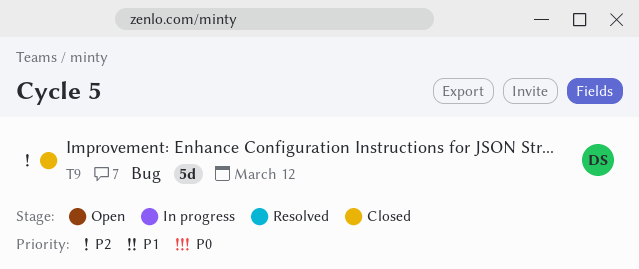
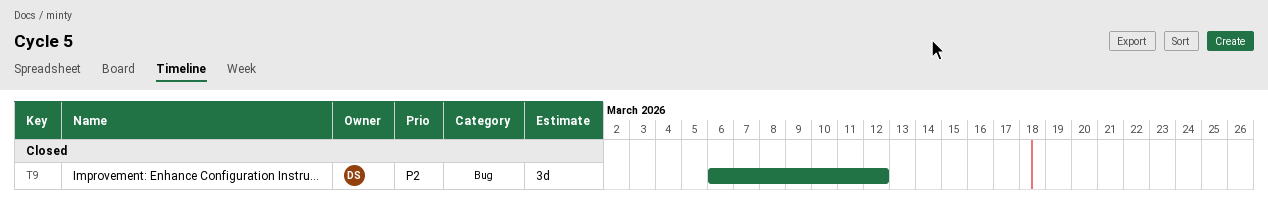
T9, estimate: 5d -> 3d

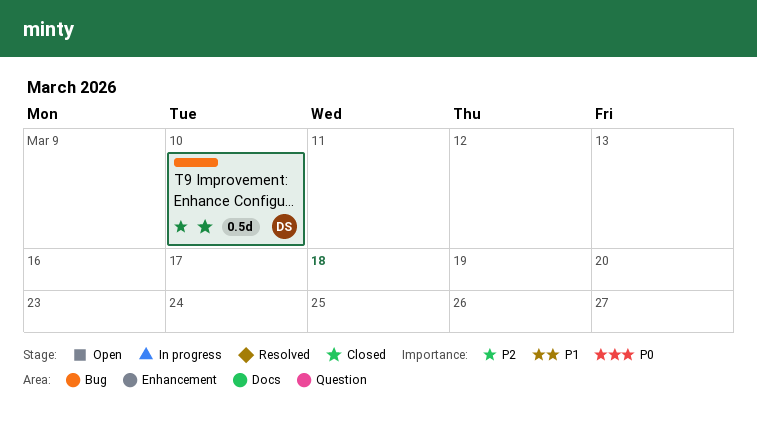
T9, estimate: 3d -> 0.5d
T9, due: Mar 12 -> Mar 10

